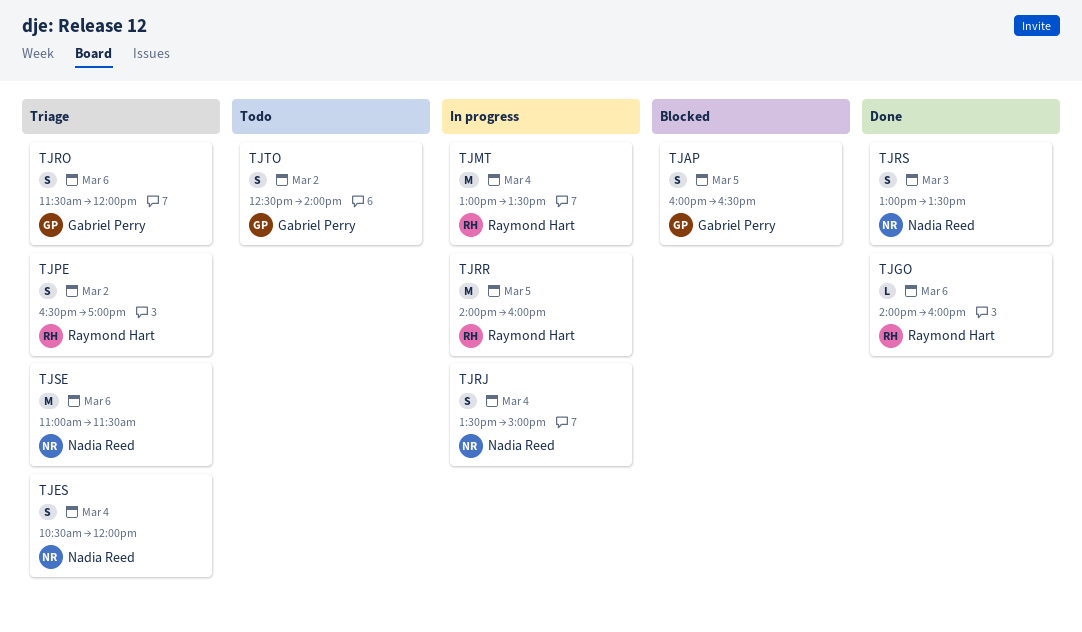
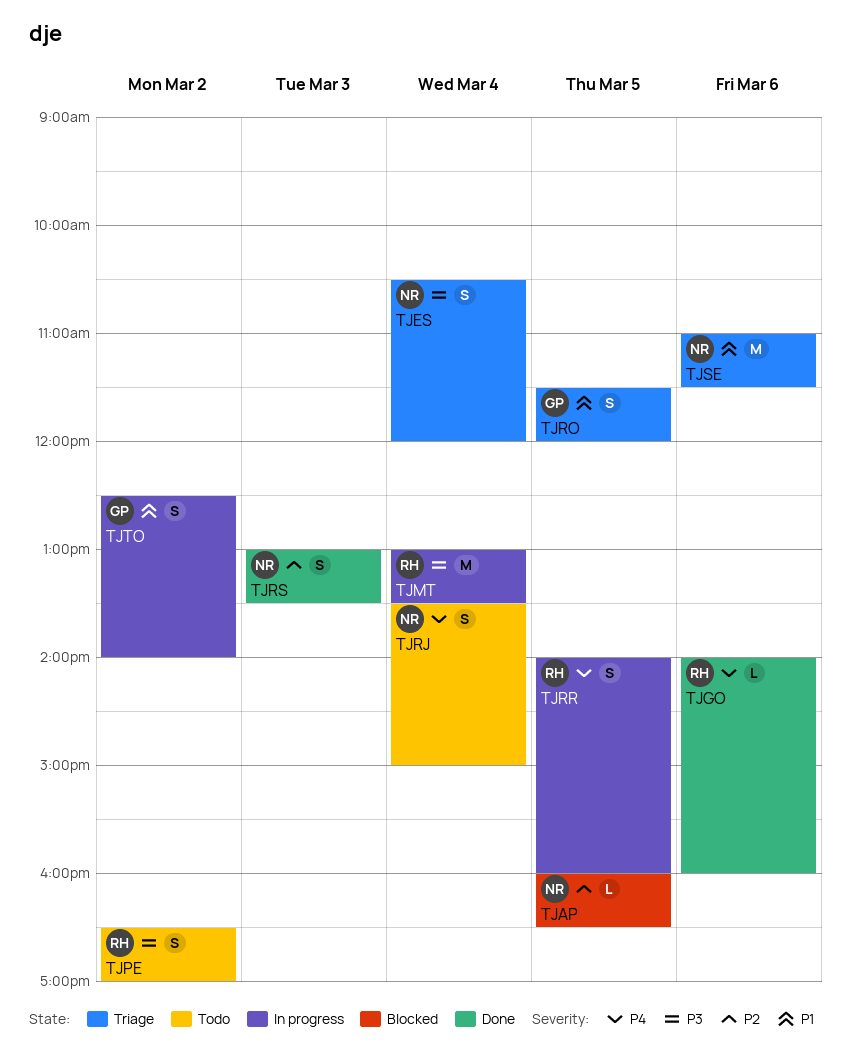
TJAP, owner: Gabriel Perry -> Nadia Reed
TJAP, estimate: S -> L
TJPE, status: Triage -> Todo
TJRJ, status: In progress -> Todo
TJRO, day: Mar 6 -> Mar 5
TJRR, estimate: M -> S
TJTO, status: Todo -> In progress

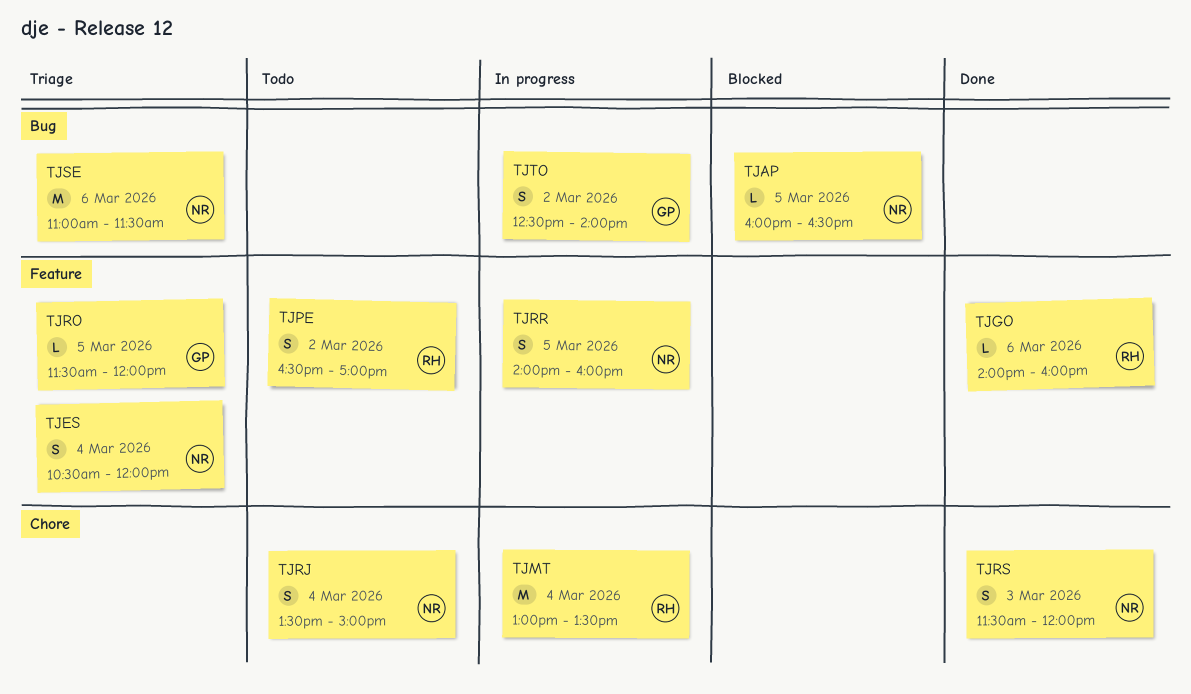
TJRO, estimate: S -> L
TJRR, owner: RH -> NR
TJRS, begins: 13:00 -> 11:30
TJRS, ends: 13:30 -> 12:00

